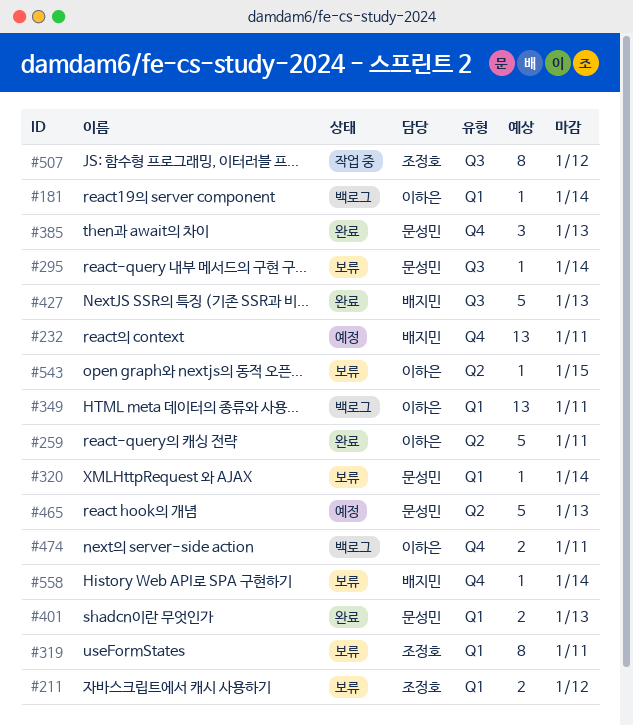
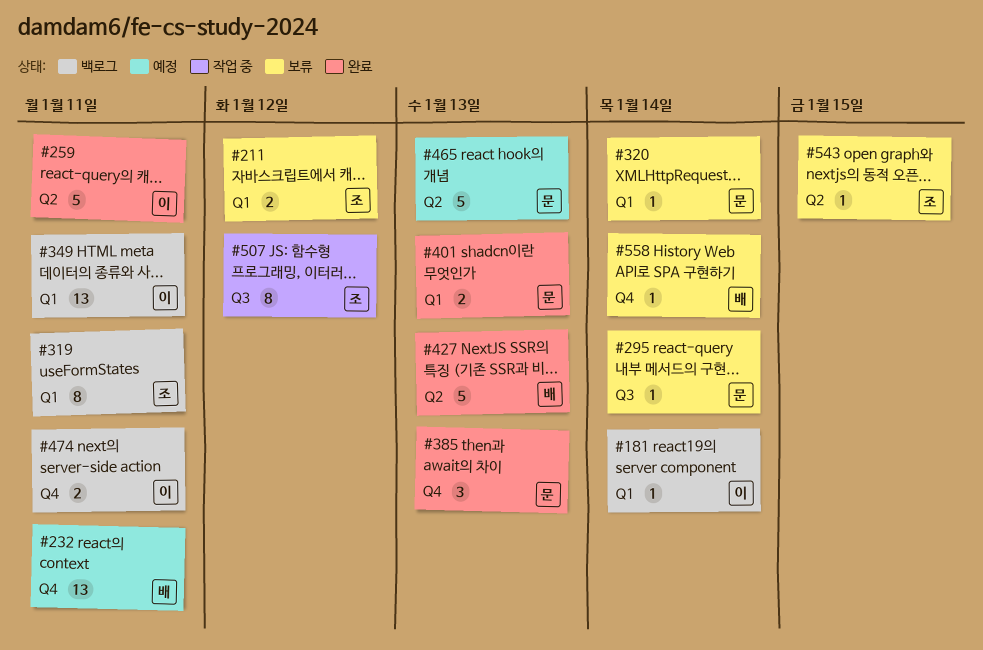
#319, status: 보류 -> 백로그
#427, label: Q3 -> Q2
#543, owner: 이하은 -> 조정호

